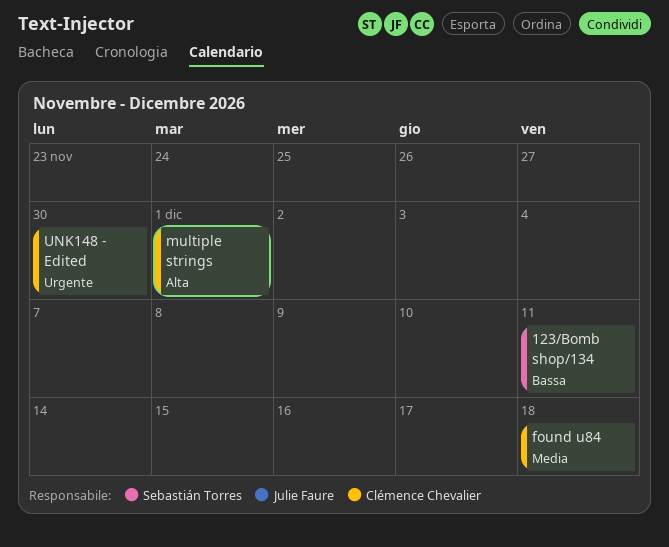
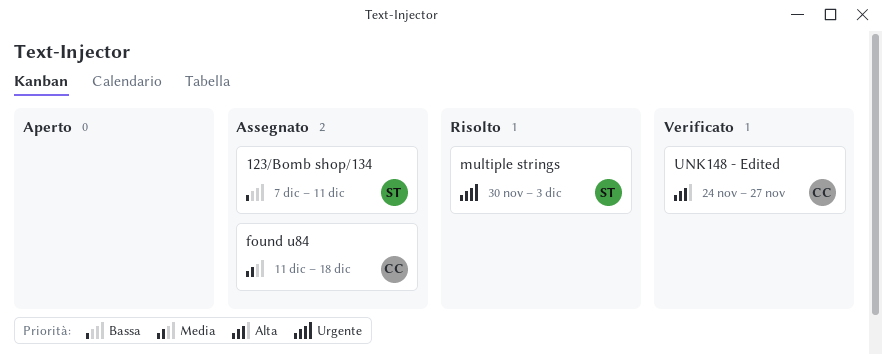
multiple strings, owner: Clémence Chevalier -> Sebastián Torres
multiple strings, priority: Alta -> Urgente
multiple strings, due: Dec 1 -> Dec 3
UNK148 - Edited, priority: Urgente -> Alta
UNK148 - Edited, due: Nov 30 -> Nov 27

